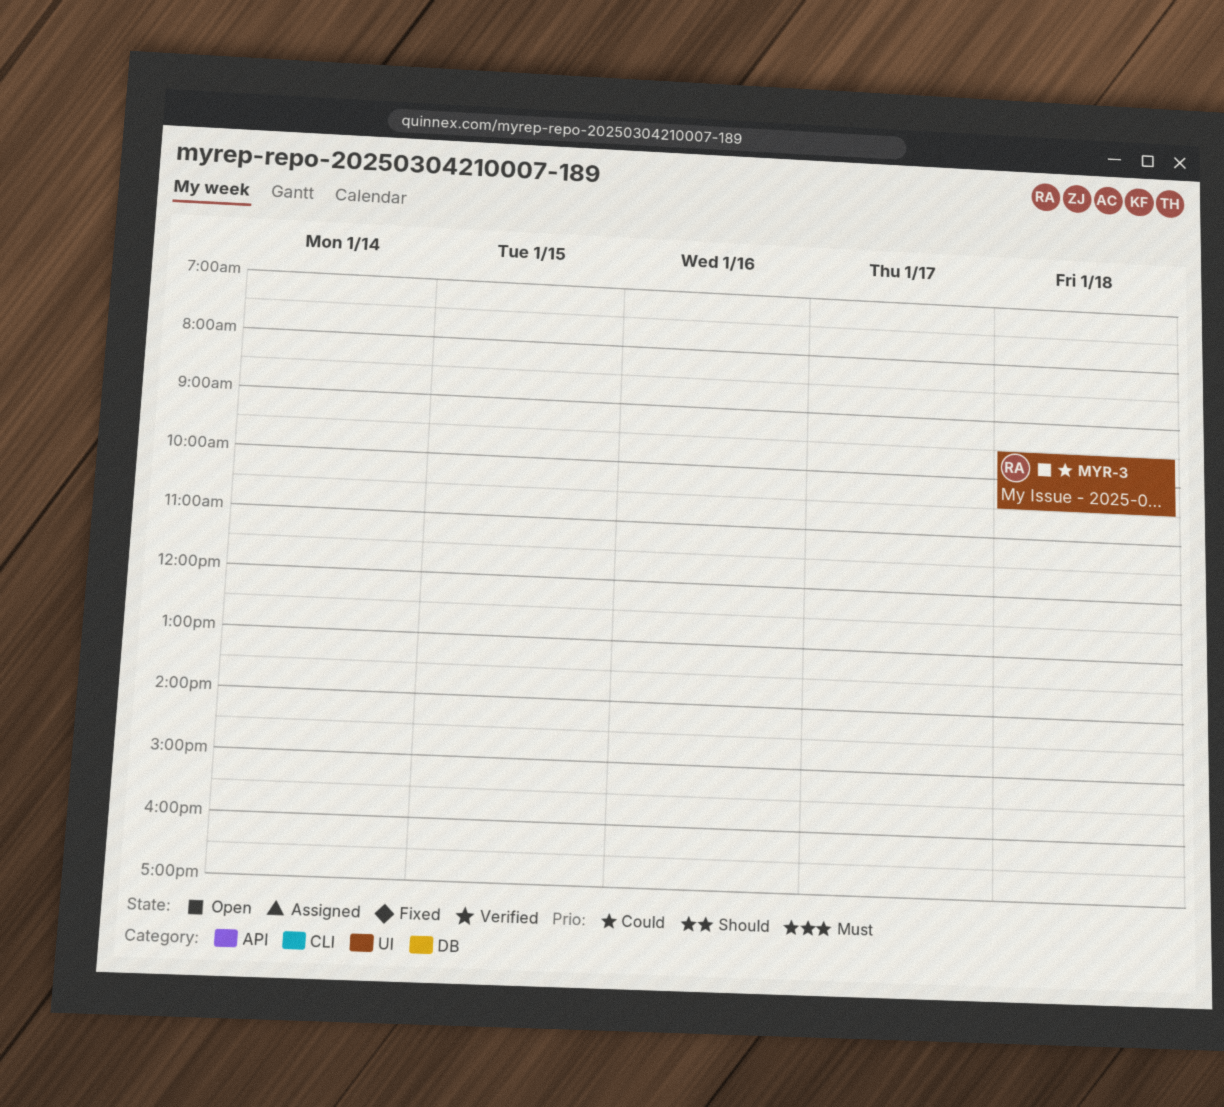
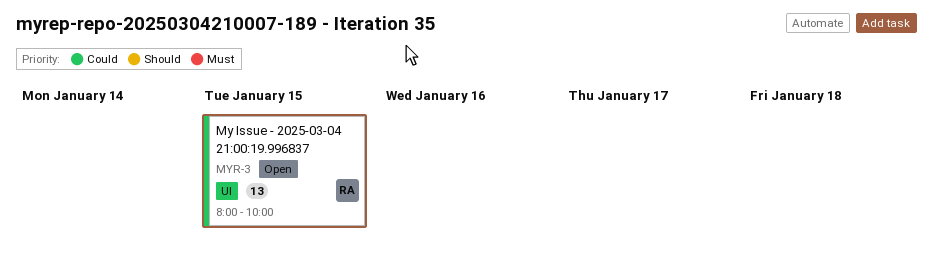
MYR-3, day: Jan 18 -> Jan 15
MYR-3, begins: 09:30 -> 08:00
MYR-3, ends: 10:30 -> 10:00

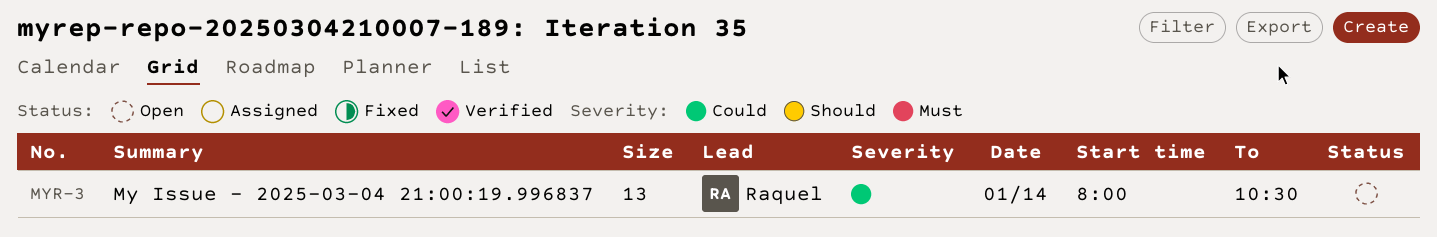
MYR-3, day: Jan 15 -> Jan 14
MYR-3, ends: 10:00 -> 10:30

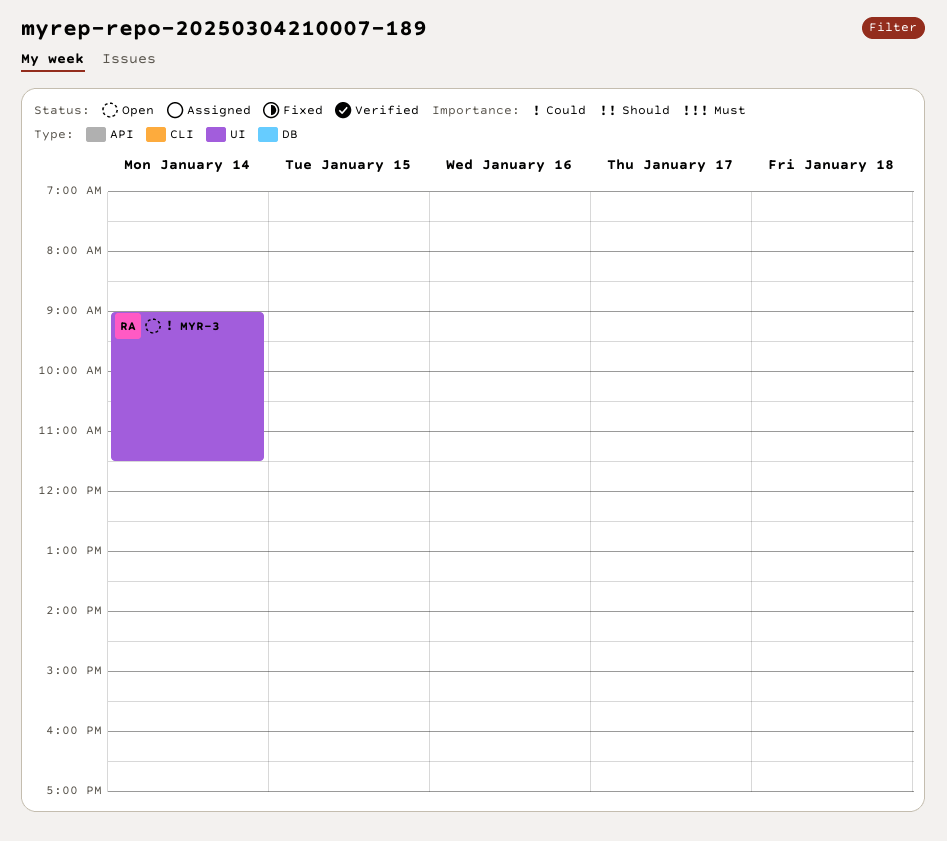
MYR-3, begins: 08:00 -> 09:00
MYR-3, ends: 10:30 -> 11:30

